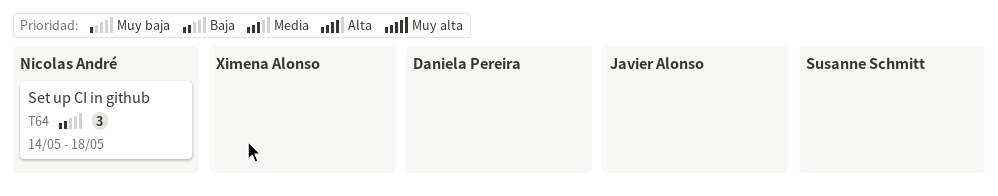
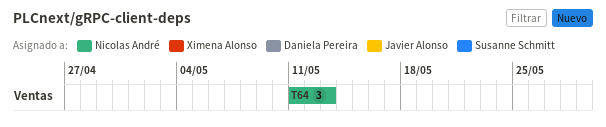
T64, start: May 14 -> May 11
T64, due: May 18 -> May 13

